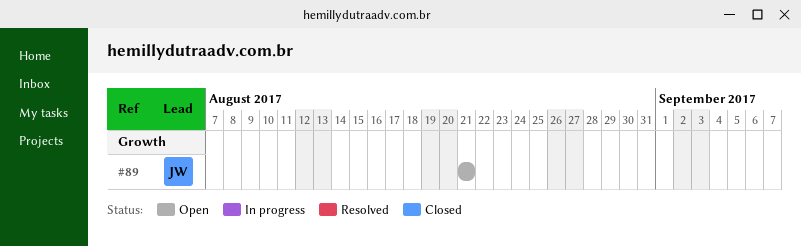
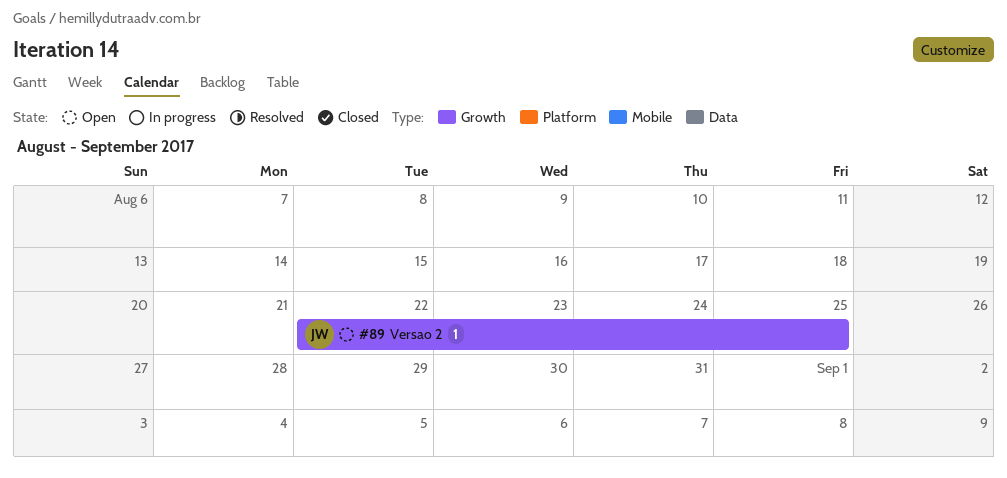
#89, start: Aug 21 -> Aug 22
#89, due: Aug 21 -> Aug 25

